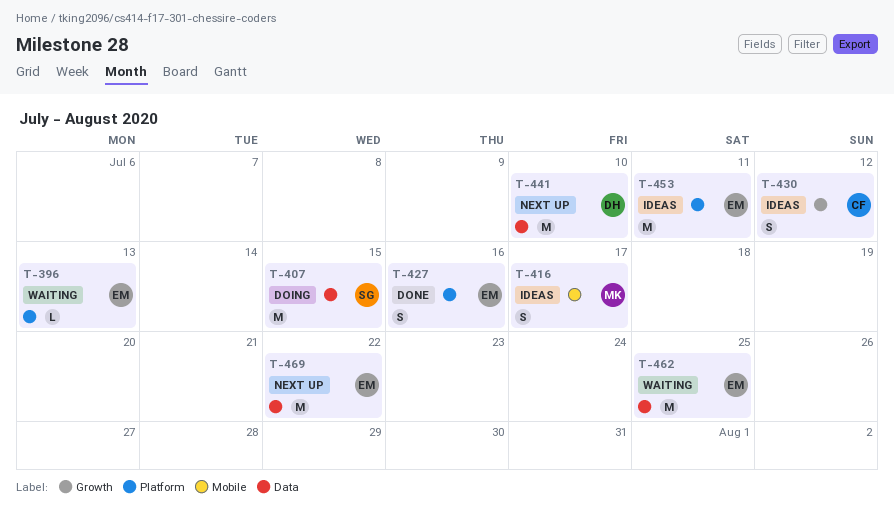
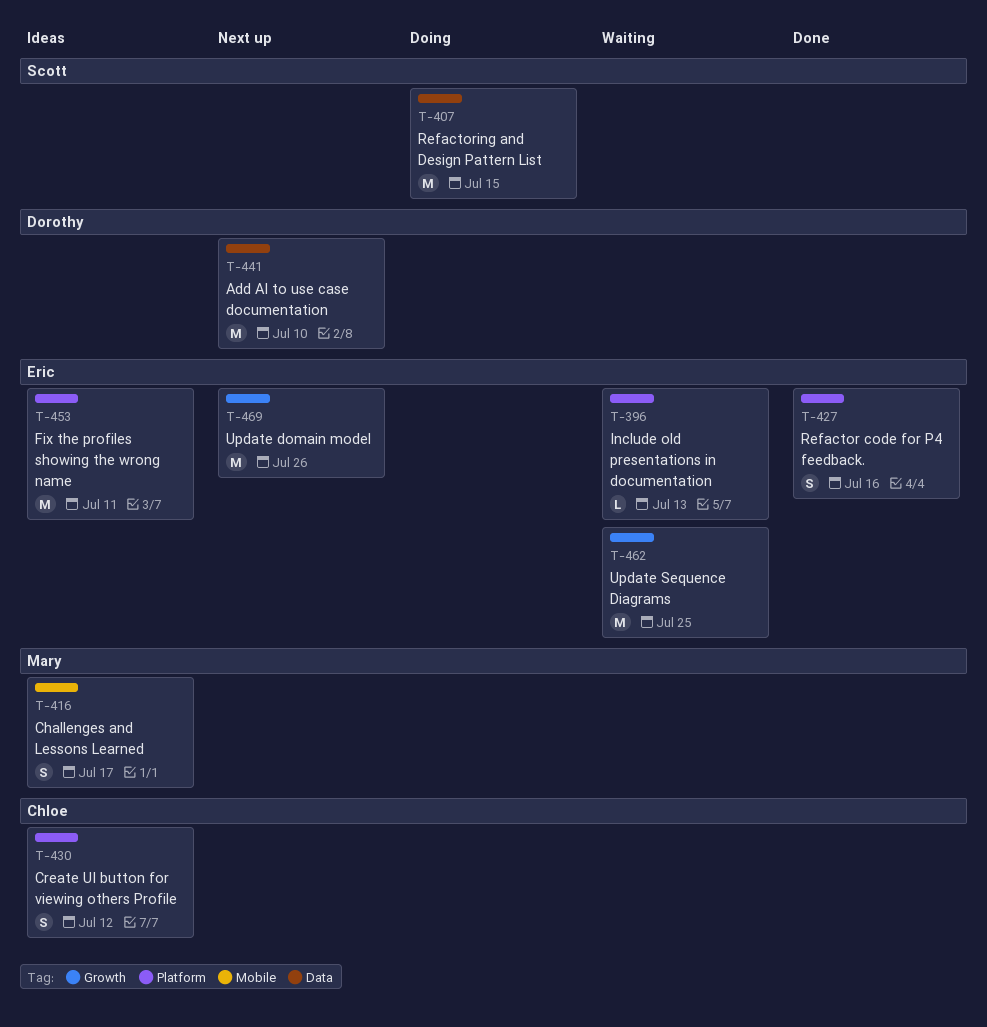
T-430, label: Growth -> Platform
T-462, label: Data -> Growth
T-469, label: Data -> Growth
T-469, due: Jul 22 -> Jul 26

